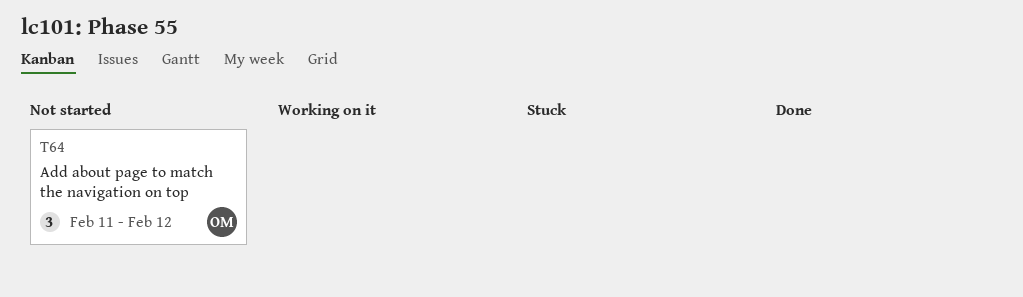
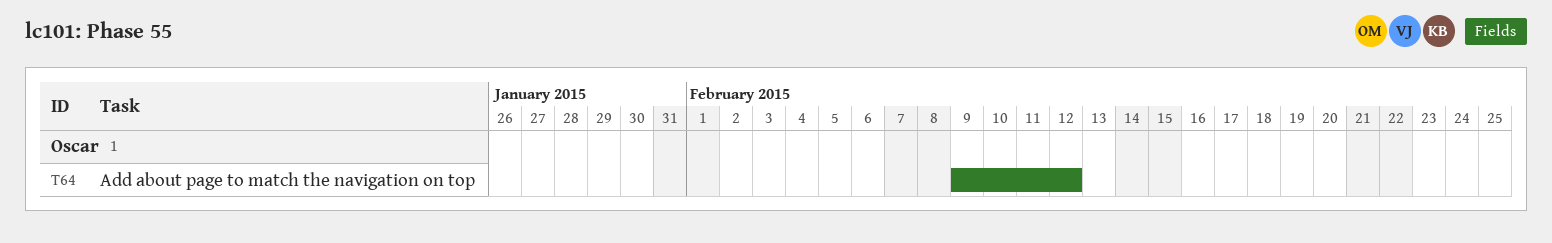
T64, start: Feb 11 -> Feb 9

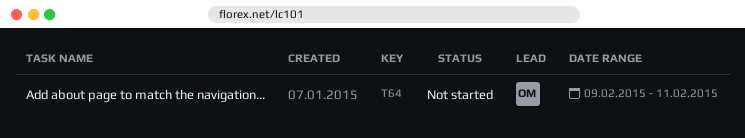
T64, due: Feb 12 -> Feb 11

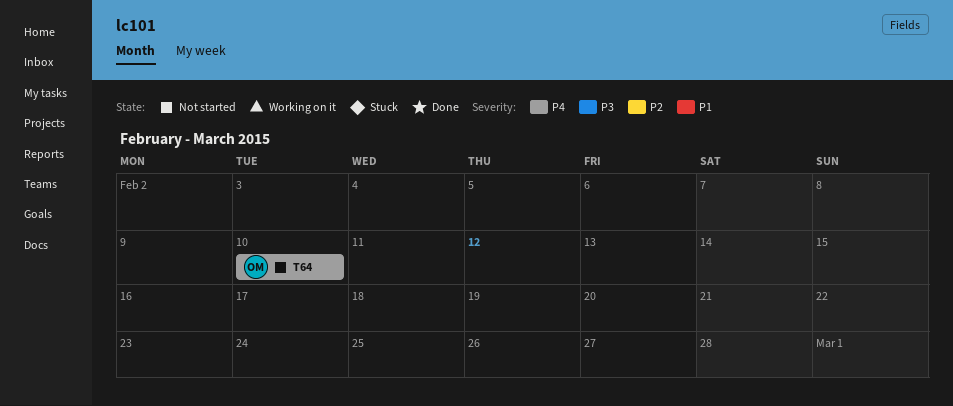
T64, start: Feb 9 -> Feb 10
T64, due: Feb 11 -> Feb 10

